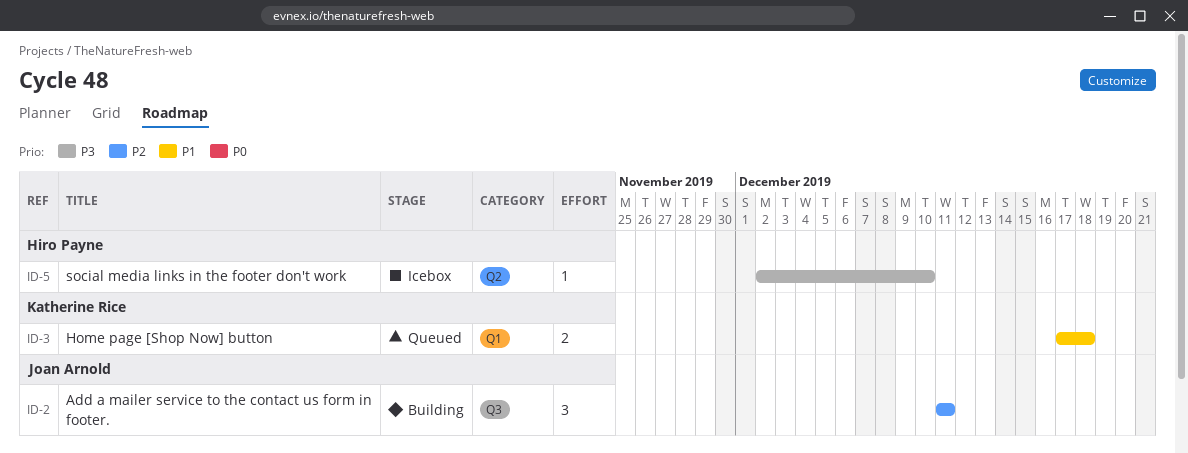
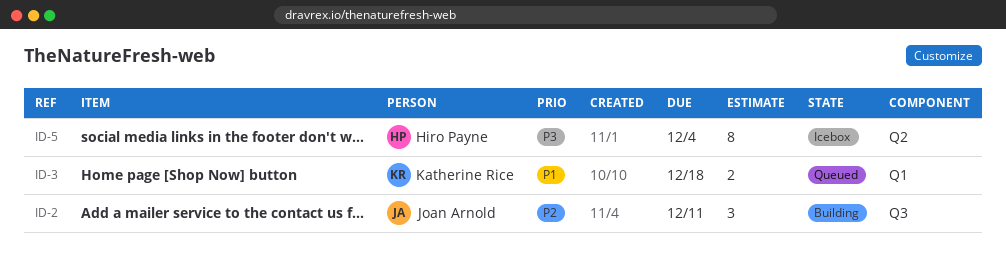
ID-5, estimate: 1 -> 8
ID-5, due: Dec 10 -> Dec 4

